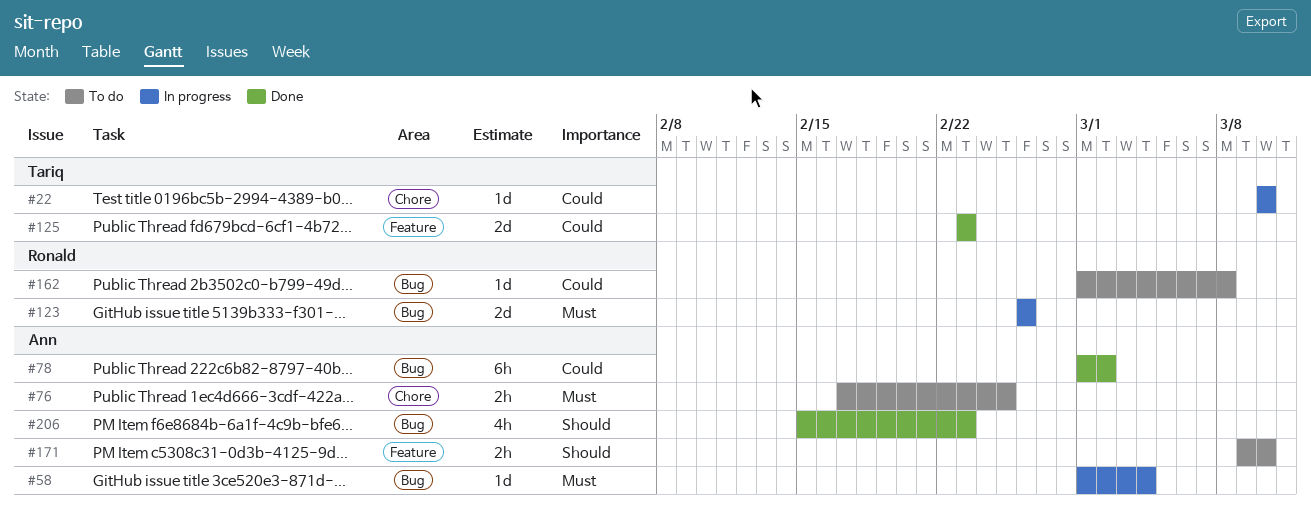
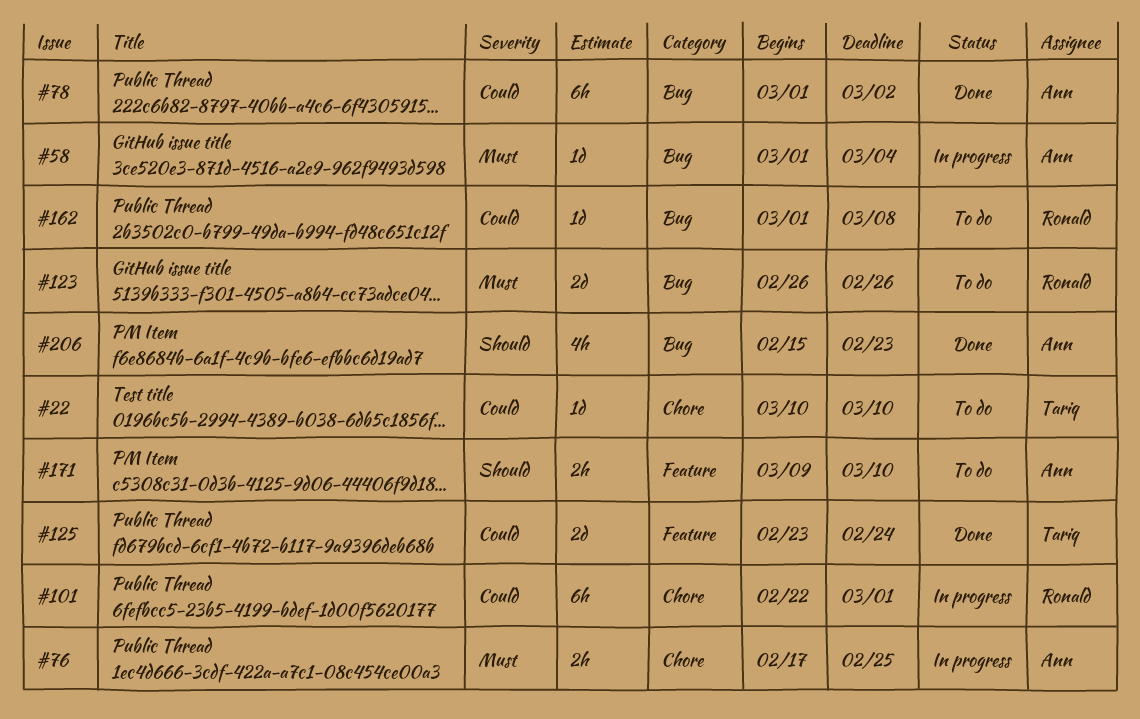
#22, status: In progress -> To do
#76, status: To do -> In progress
#101: none -> present
#123, status: In progress -> To do
#125, due: Feb 23 -> Feb 24

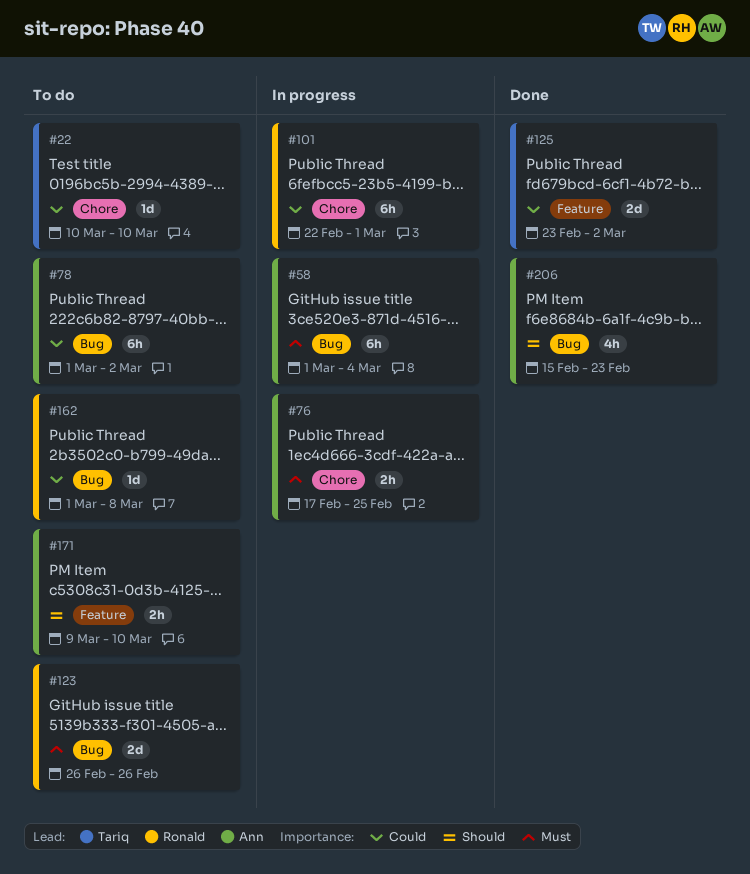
#58, estimate: 1d -> 6h
#78, status: Done -> To do
#125, due: Feb 24 -> Mar 2

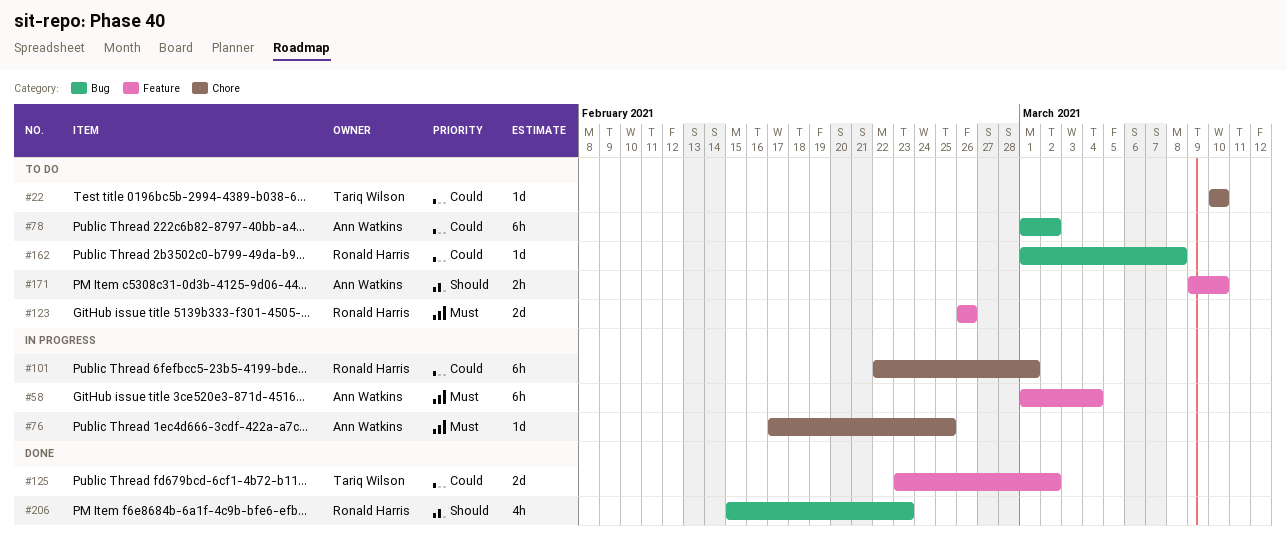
#58, label: Bug -> Feature
#76, estimate: 2h -> 1d
#123, label: Bug -> Feature
#206, owner: Ann Watkins -> Ronald Harris

